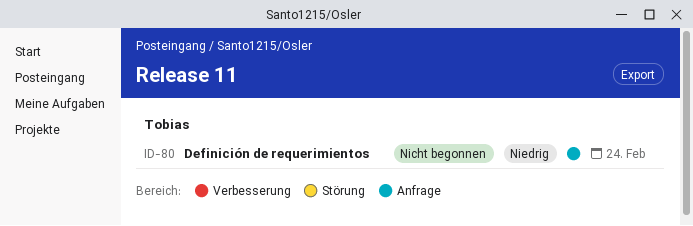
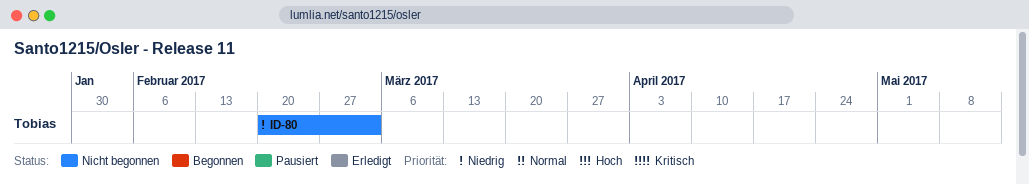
ID-80, due: Feb 24 -> Mar 3

